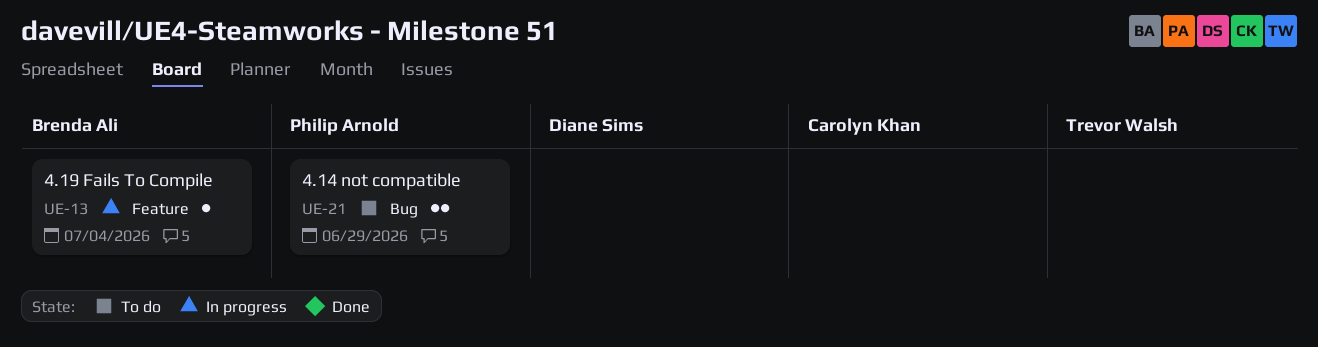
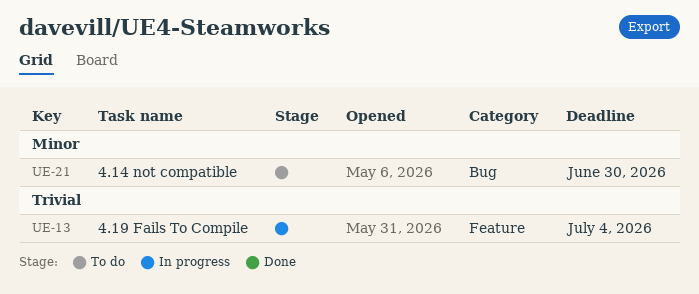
UE-21, due: Jun 29 -> Jun 30

